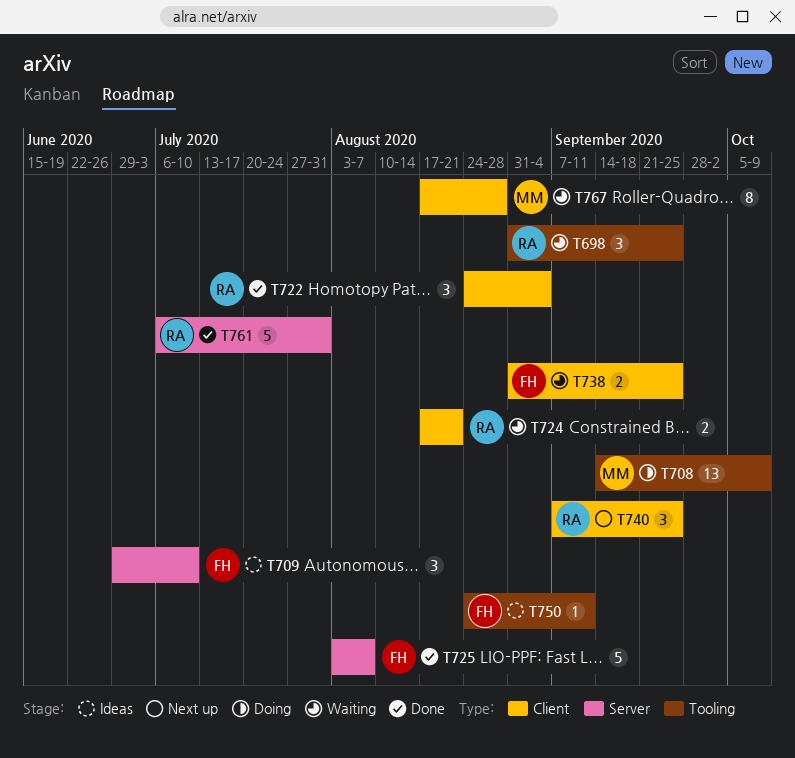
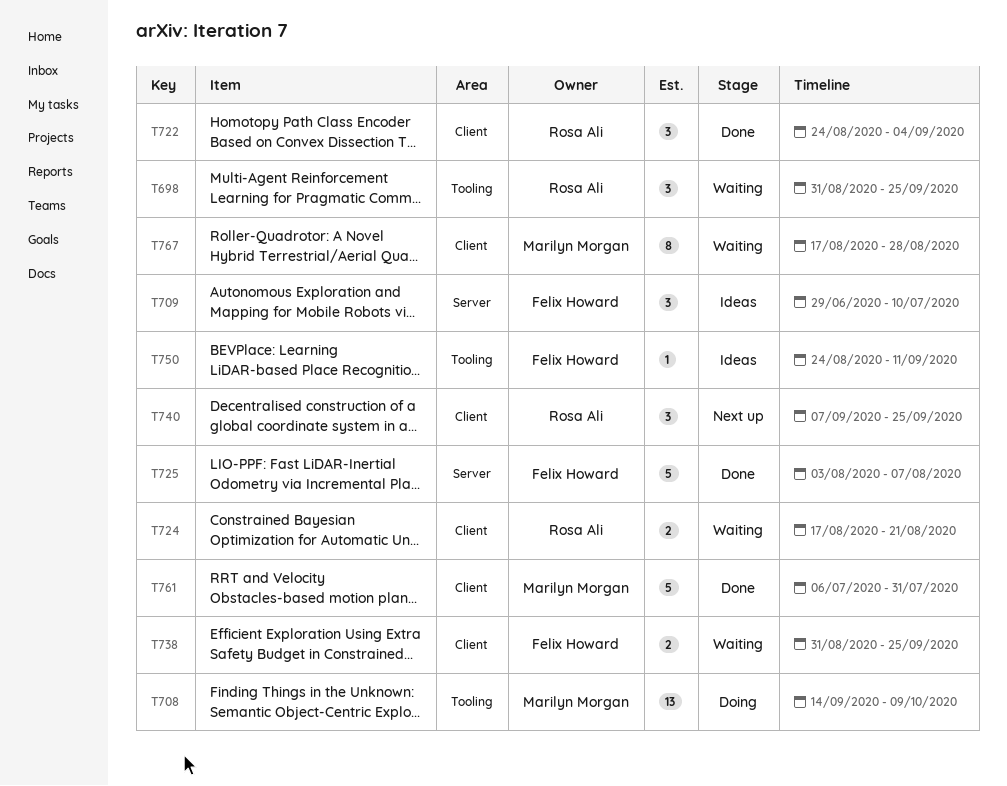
T761, owner: Rosa Ali -> Marilyn Morgan
T761, label: Server -> Client

